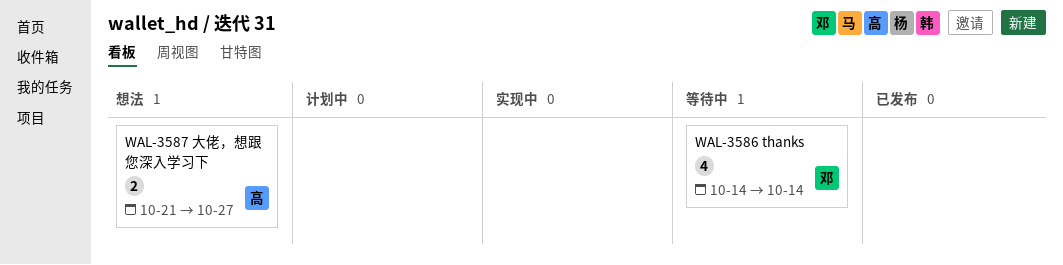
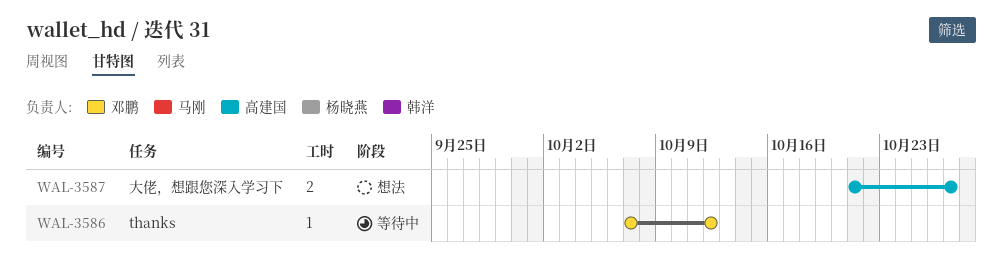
WAL-3586, estimate: 4 -> 1
WAL-3586, start: Oct 14 -> Oct 7
WAL-3586, due: Oct 14 -> Oct 12

